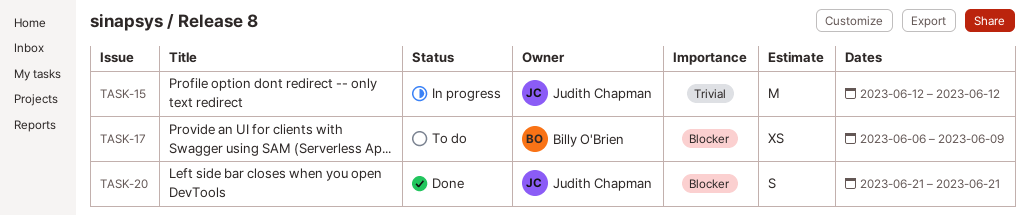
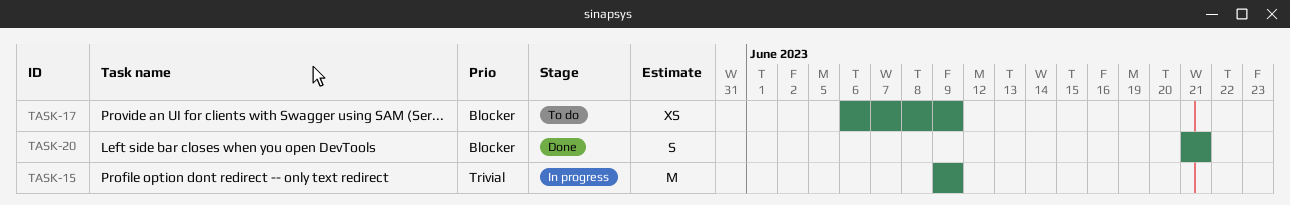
TASK-15, start: Jun 12 -> Jun 9
TASK-15, due: Jun 12 -> Jun 9

